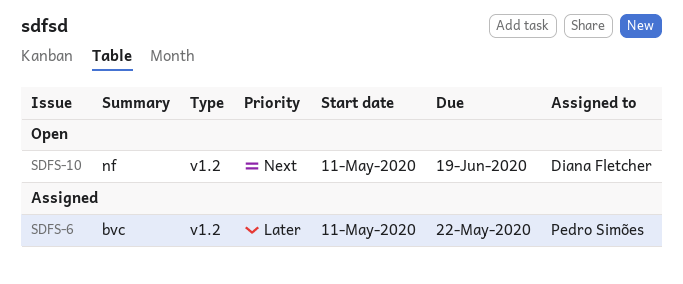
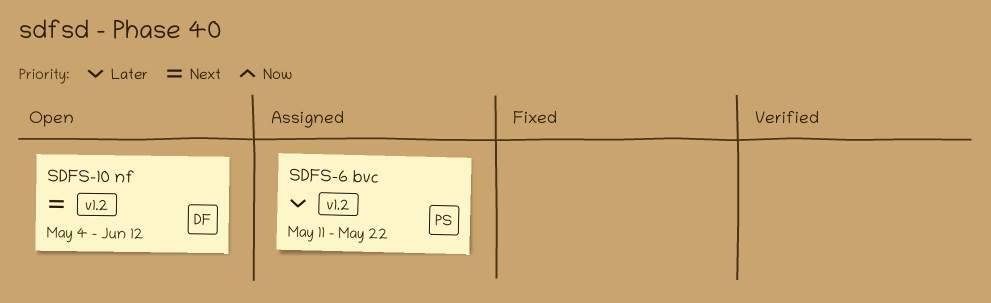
SDFS-10, start: May 11 -> May 4
SDFS-10, due: Jun 19 -> Jun 12

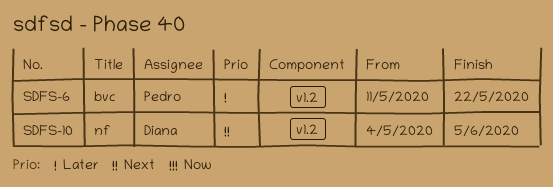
SDFS-10, due: Jun 12 -> Jun 5

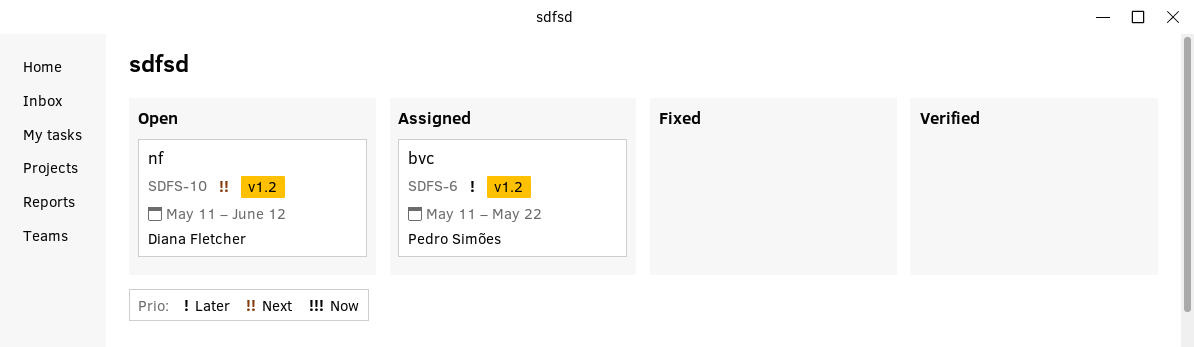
SDFS-10, start: May 4 -> May 11
SDFS-10, due: Jun 5 -> Jun 12

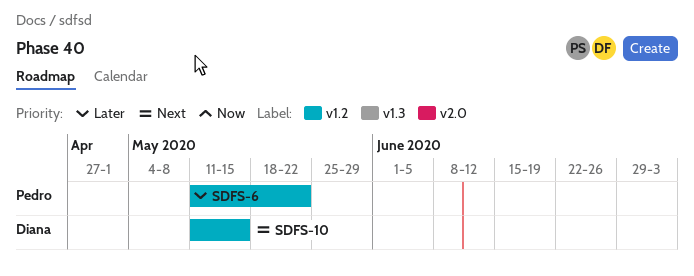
SDFS-10, due: Jun 12 -> May 15

